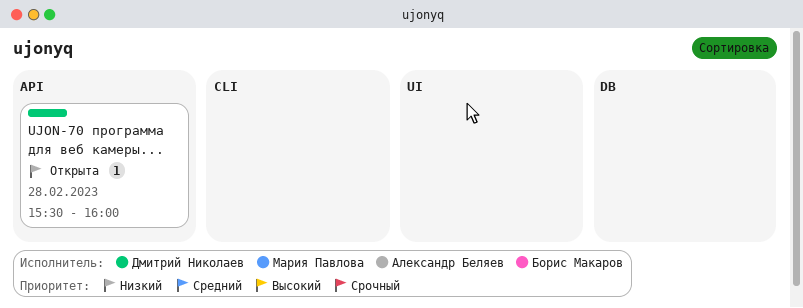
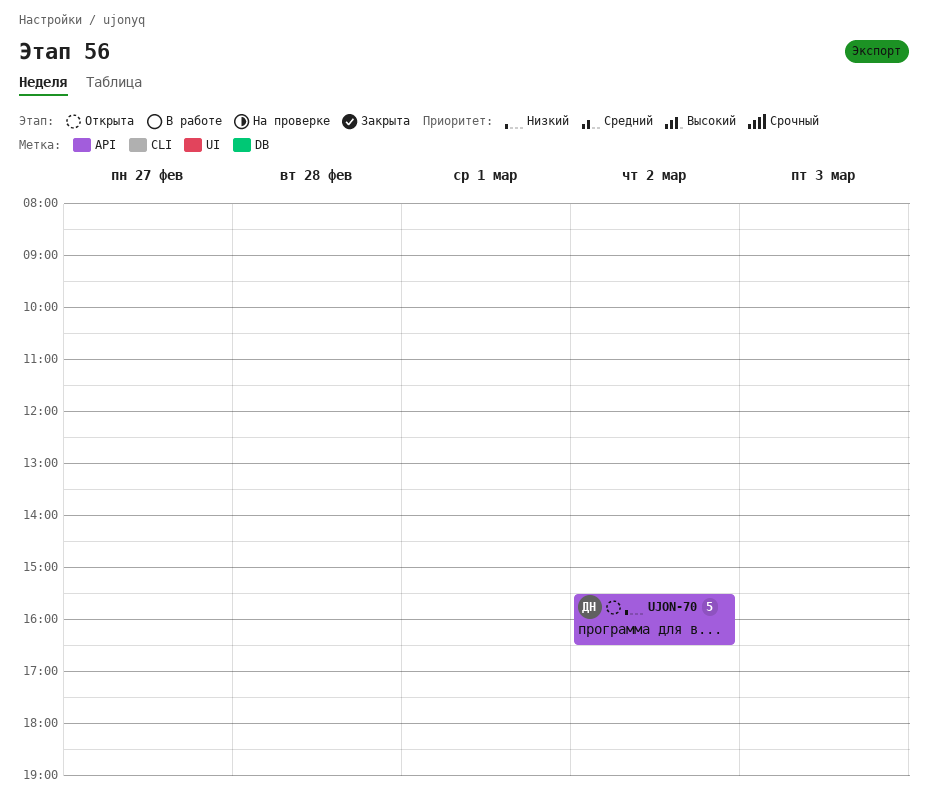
UJON-70, estimate: 1 -> 5
UJON-70, day: Feb 28 -> Mar 2
UJON-70, ends: 16:00 -> 16:30

